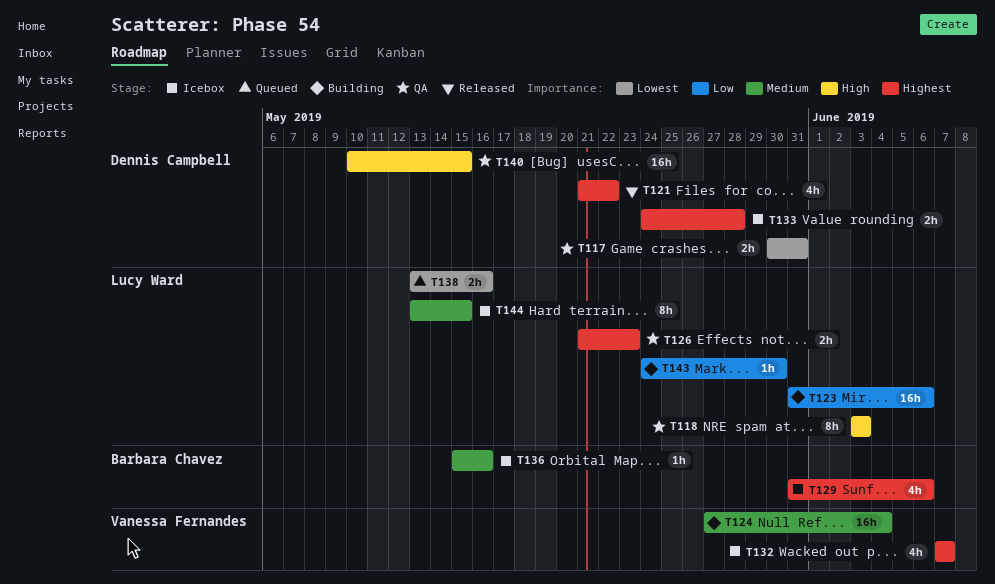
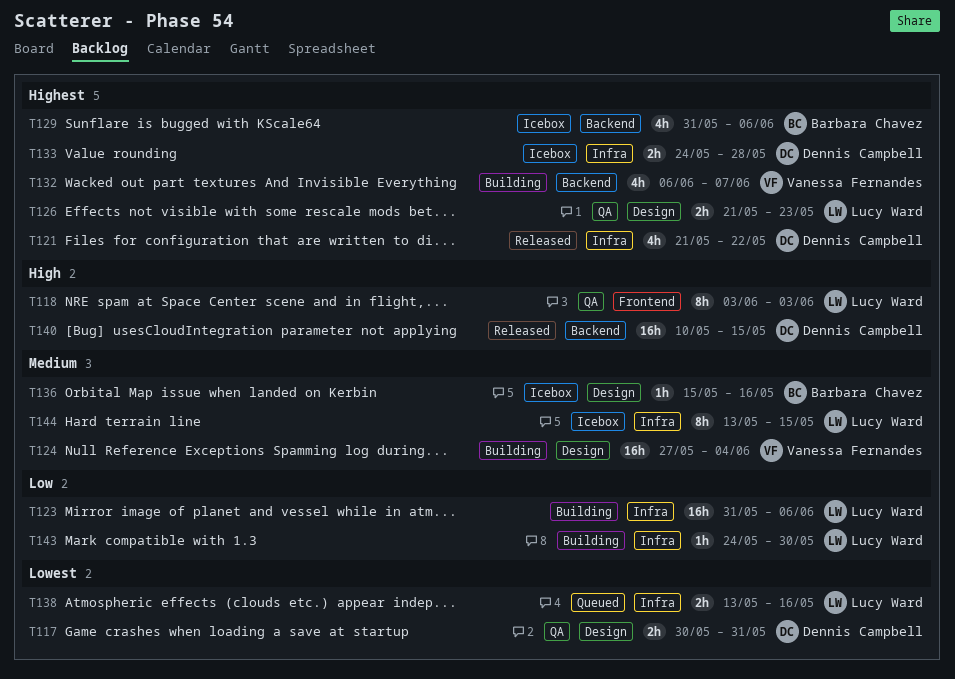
T132, status: Icebox -> Building
T132, start: Jun 7 -> Jun 6
T140, status: QA -> Released

